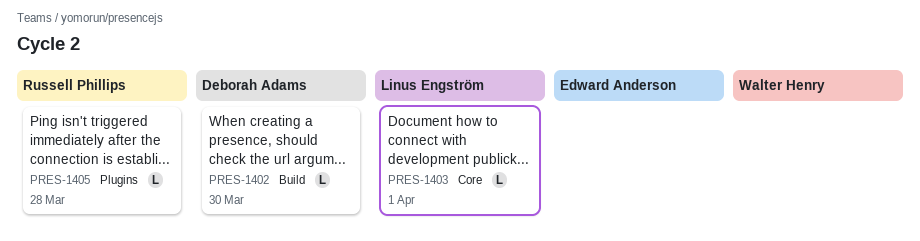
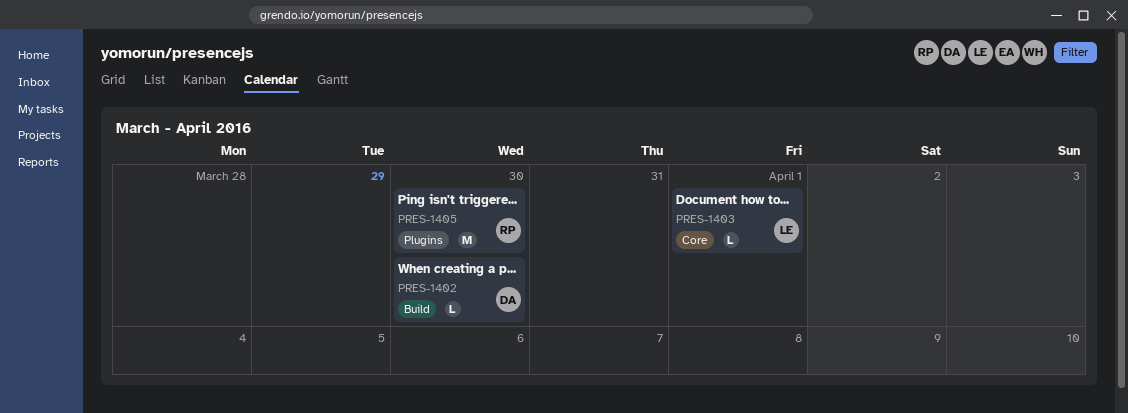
PRES-1405, estimate: L -> M
PRES-1405, due: Mar 28 -> Mar 30

